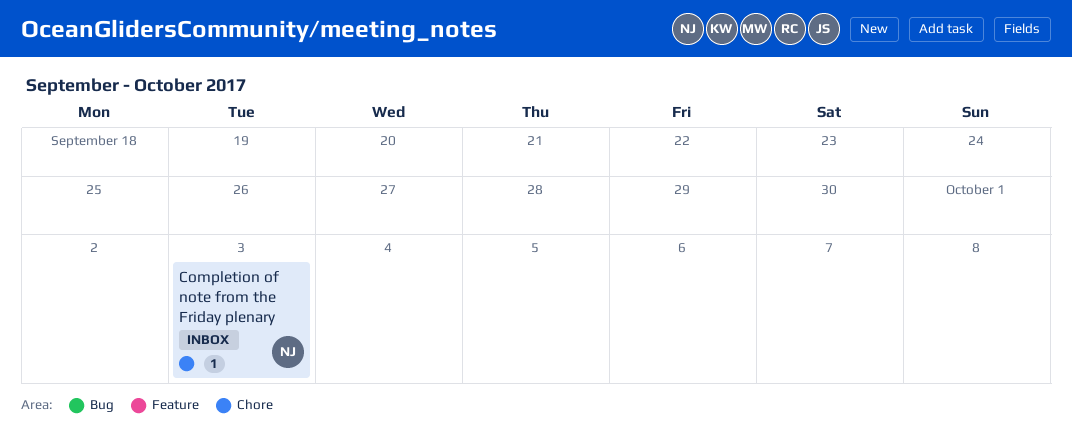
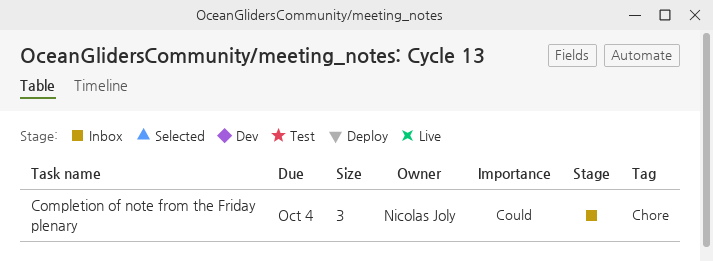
Completion of note from the Friday plenary, estimate: 1 -> 3
Completion of note from the Friday plenary, due: Oct 3 -> Oct 4

